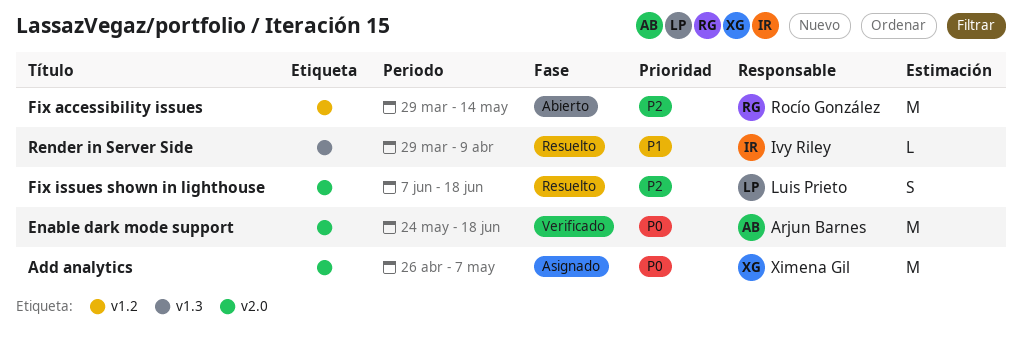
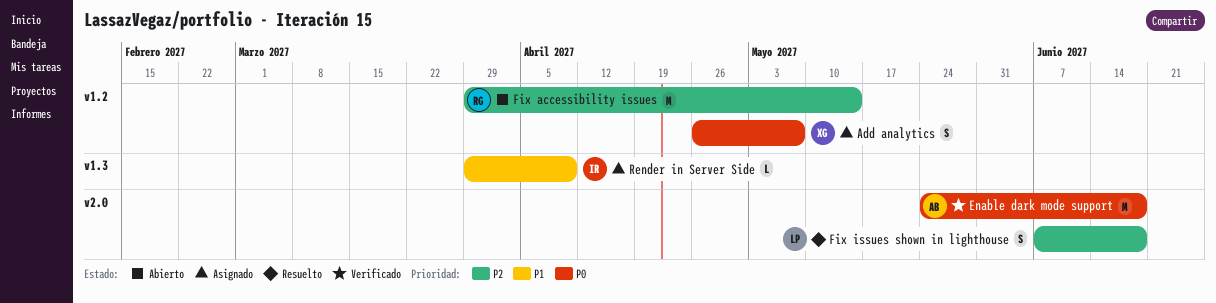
Add analytics, label: v2.0 -> v1.2
Add analytics, estimate: M -> S
Render in Server Side, status: Resuelto -> Asignado

